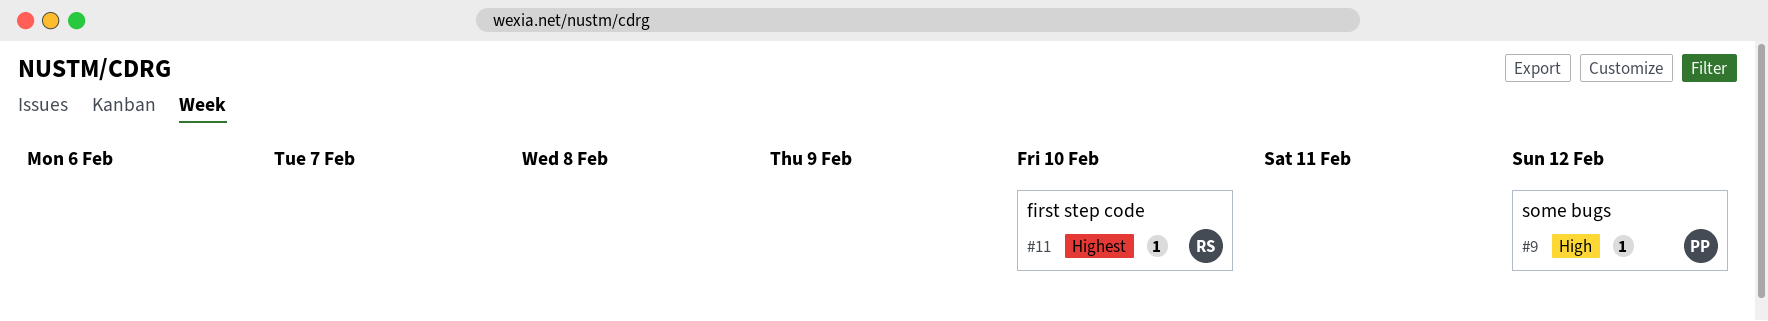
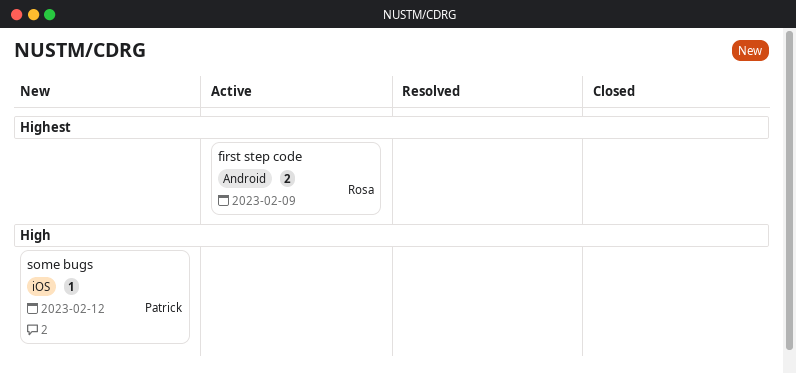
first step code, estimate: 1 -> 2
first step code, due: Feb 10 -> Feb 9

